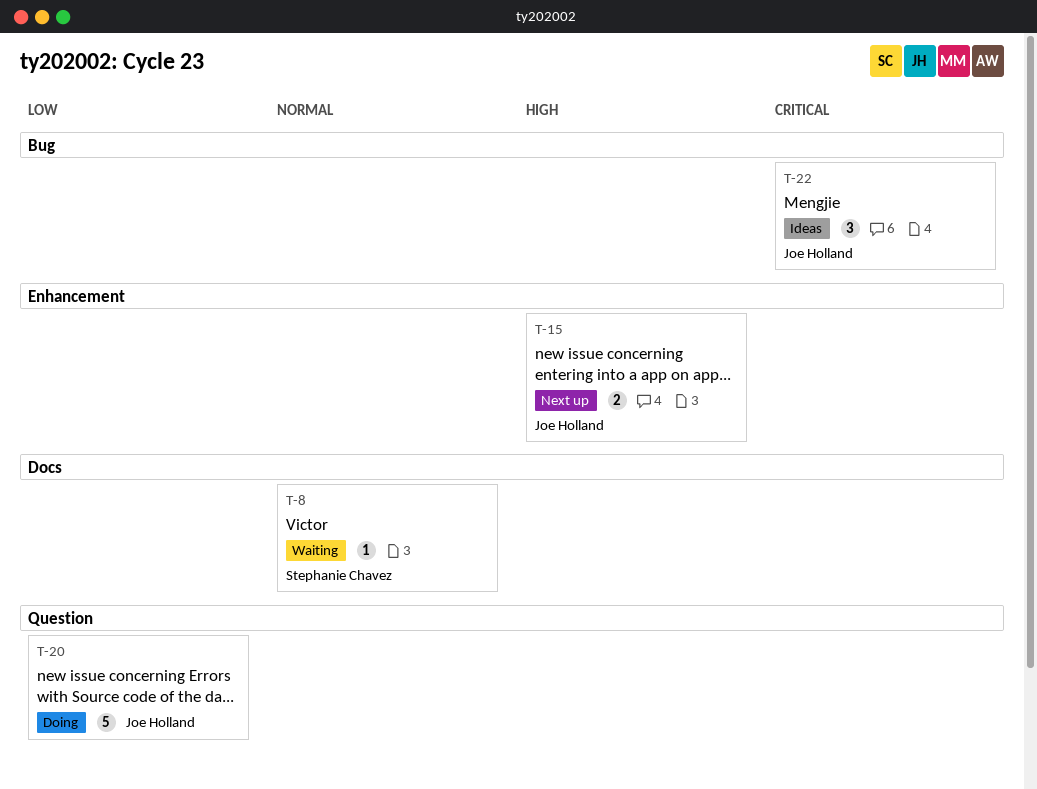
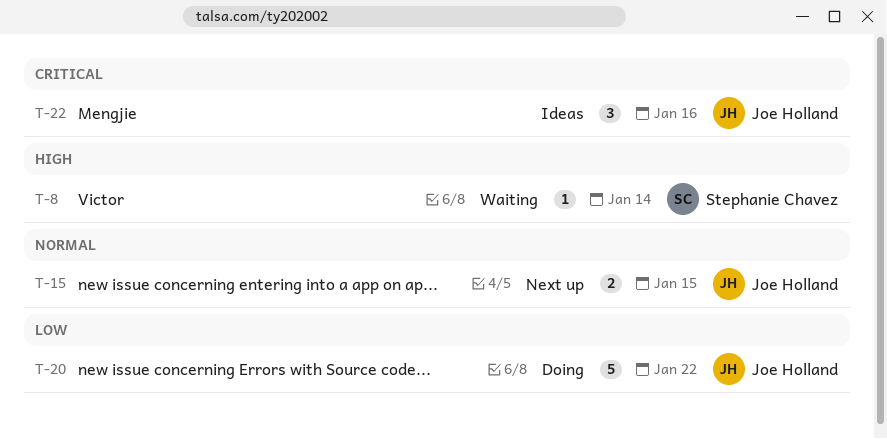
T-8, priority: Normal -> High
T-15, priority: High -> Normal

